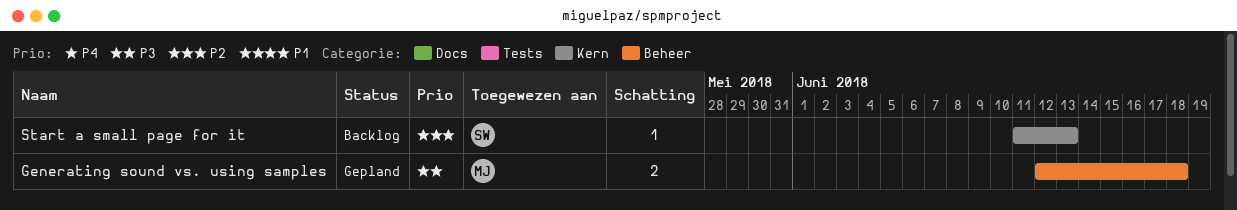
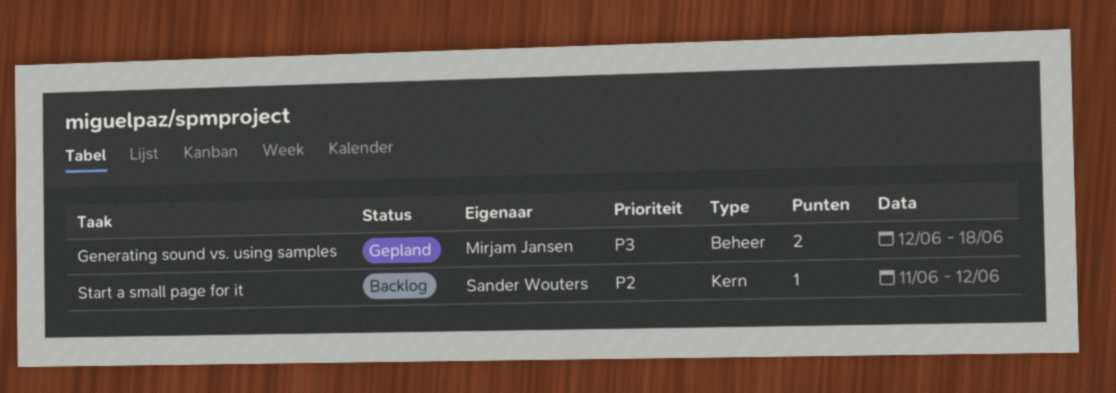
Start a small page for it, due: Jun 13 -> Jun 12

